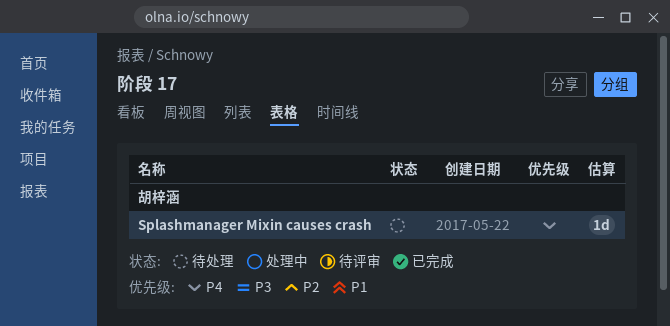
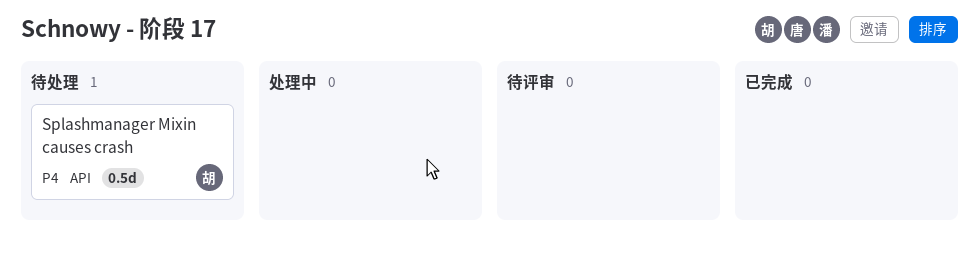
Splashmanager Mixin causes crash, estimate: 1d -> 0.5d

